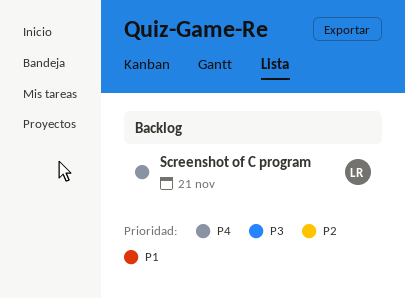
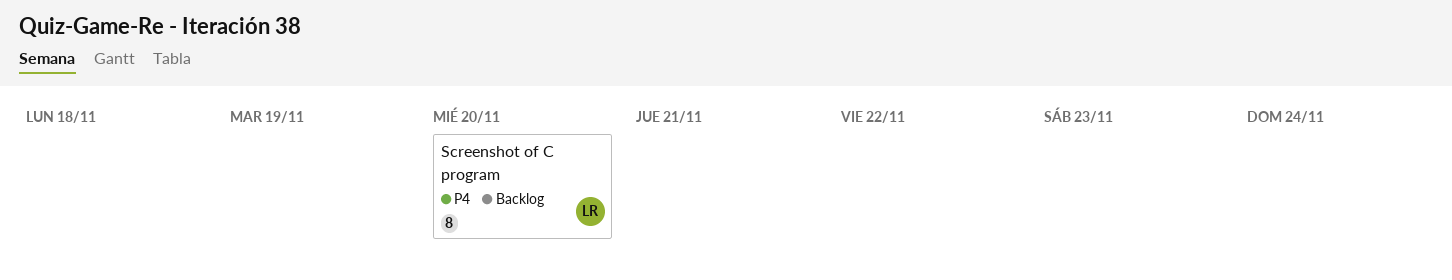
Screenshot of C program, due: Nov 21 -> Nov 20

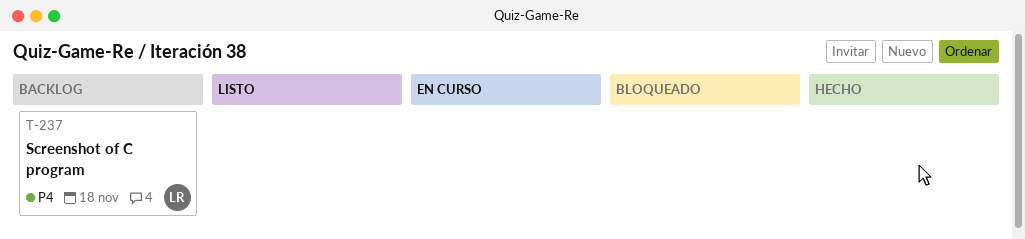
Screenshot of C program, due: Nov 20 -> Nov 18

